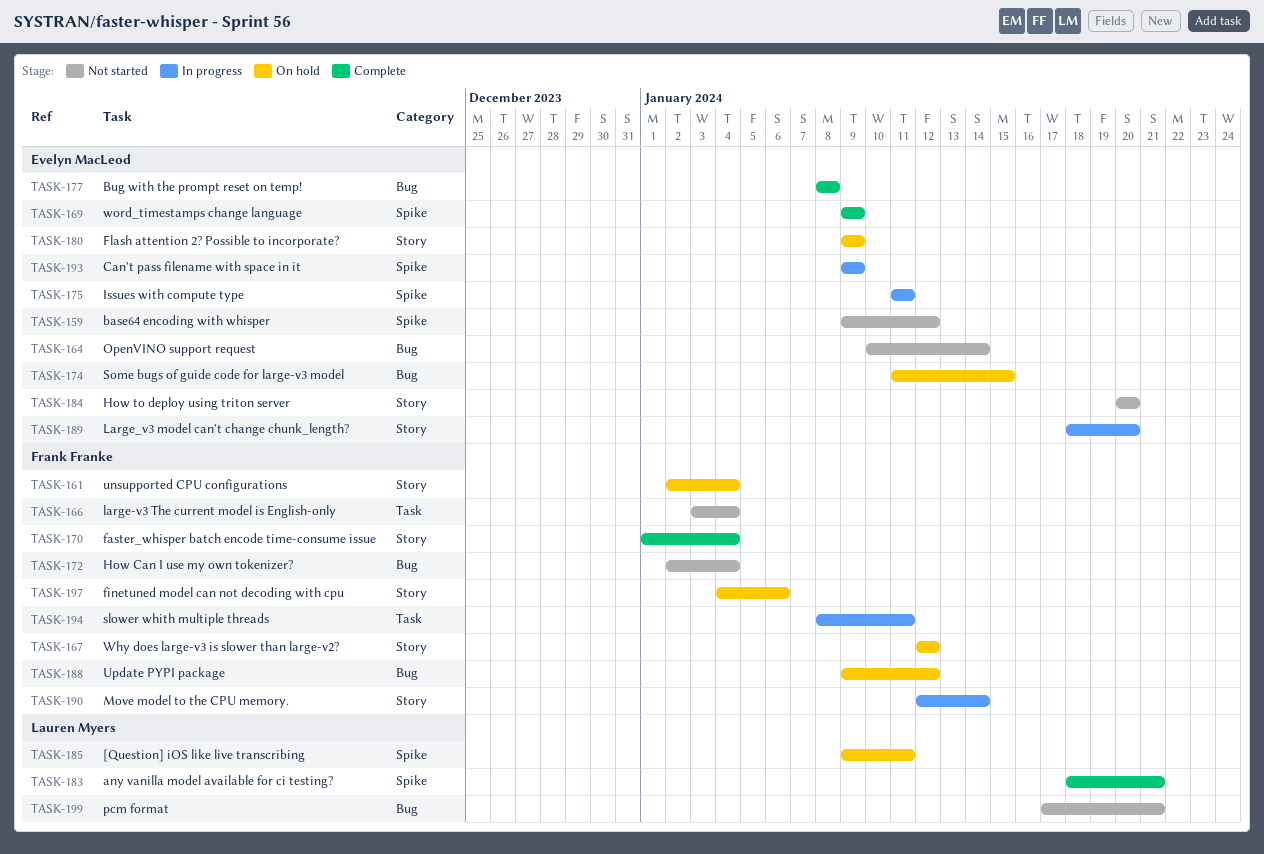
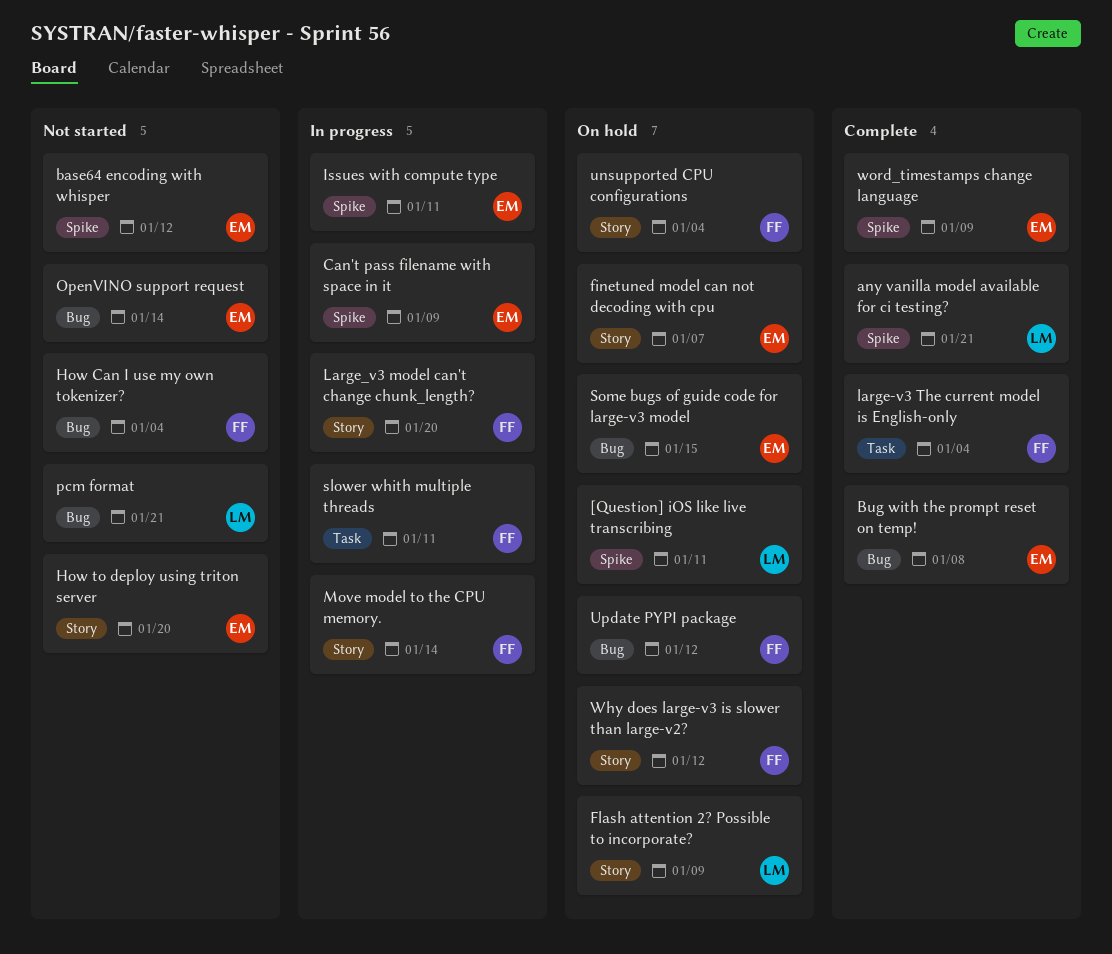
faster_whisper batch encode time-consume issue: present -> none
finetuned model can not decoding with cpu, owner: Frank Franke -> Evelyn MacLeod
finetuned model can not decoding with cpu, due: Jan 6 -> Jan 7
Flash attention 2? Possible to incorporate?, owner: Evelyn MacLeod -> Lauren Myers
large-v3 The current model is English-only, status: Not started -> Complete
Large_v3 model can't change chunk_length?, owner: Evelyn MacLeod -> Frank Franke

